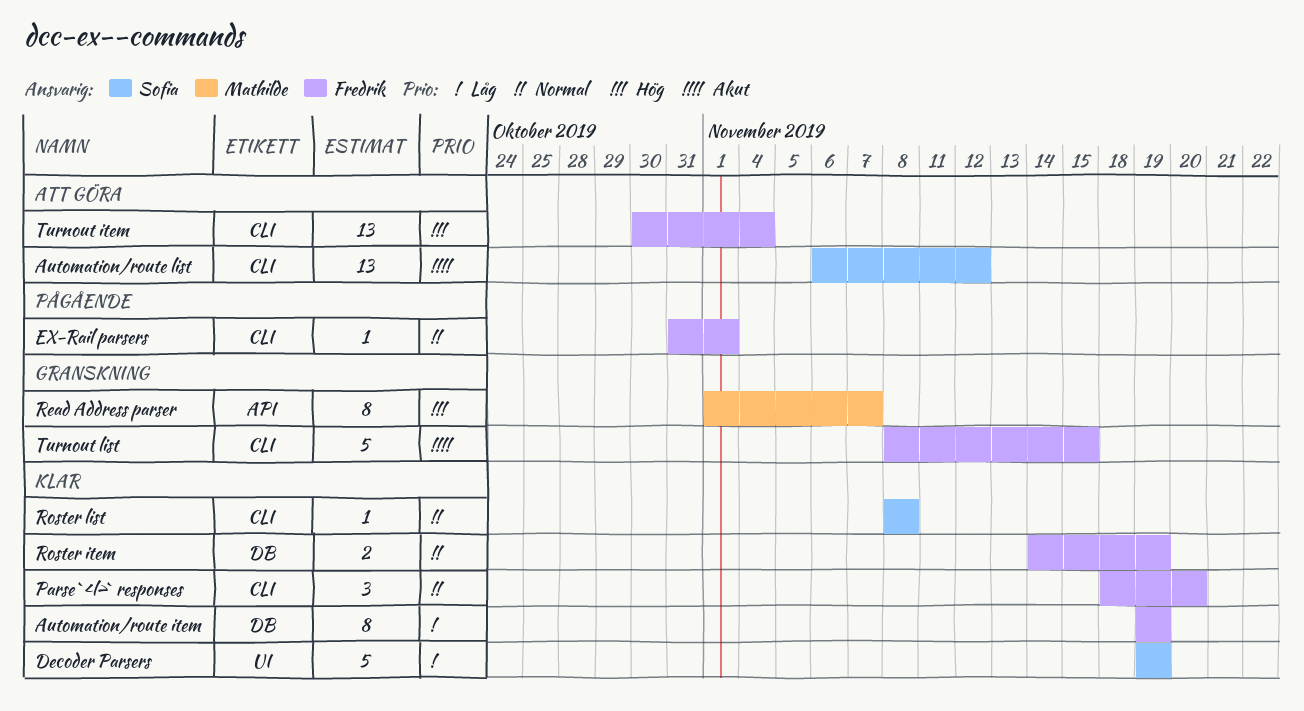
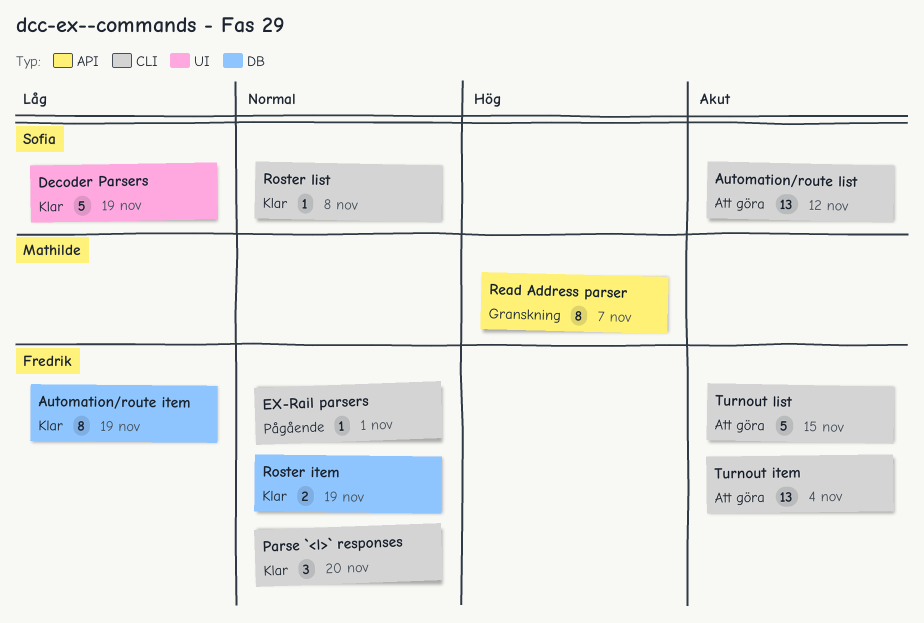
Turnout item, priority: Hög -> Akut
Turnout list, status: Granskning -> Att göra

